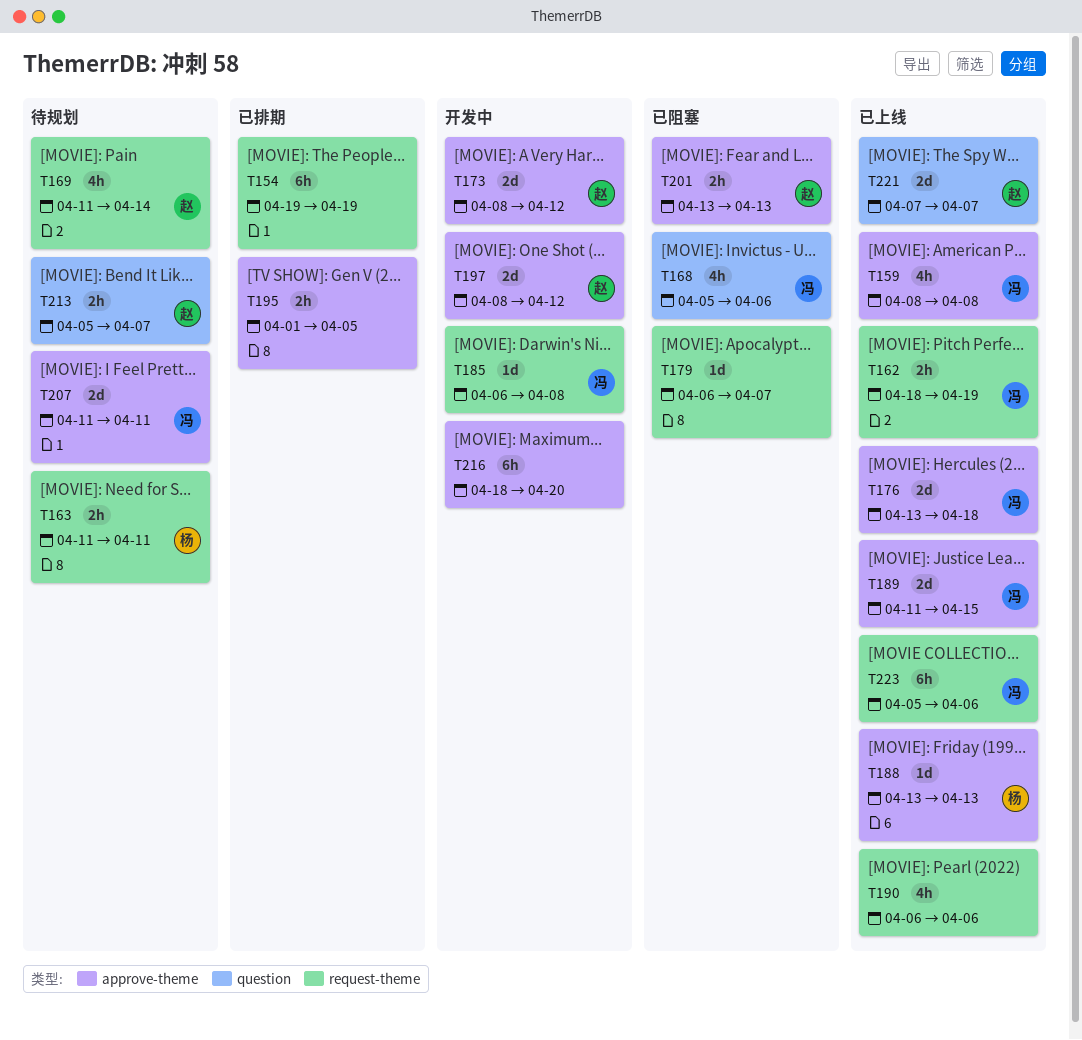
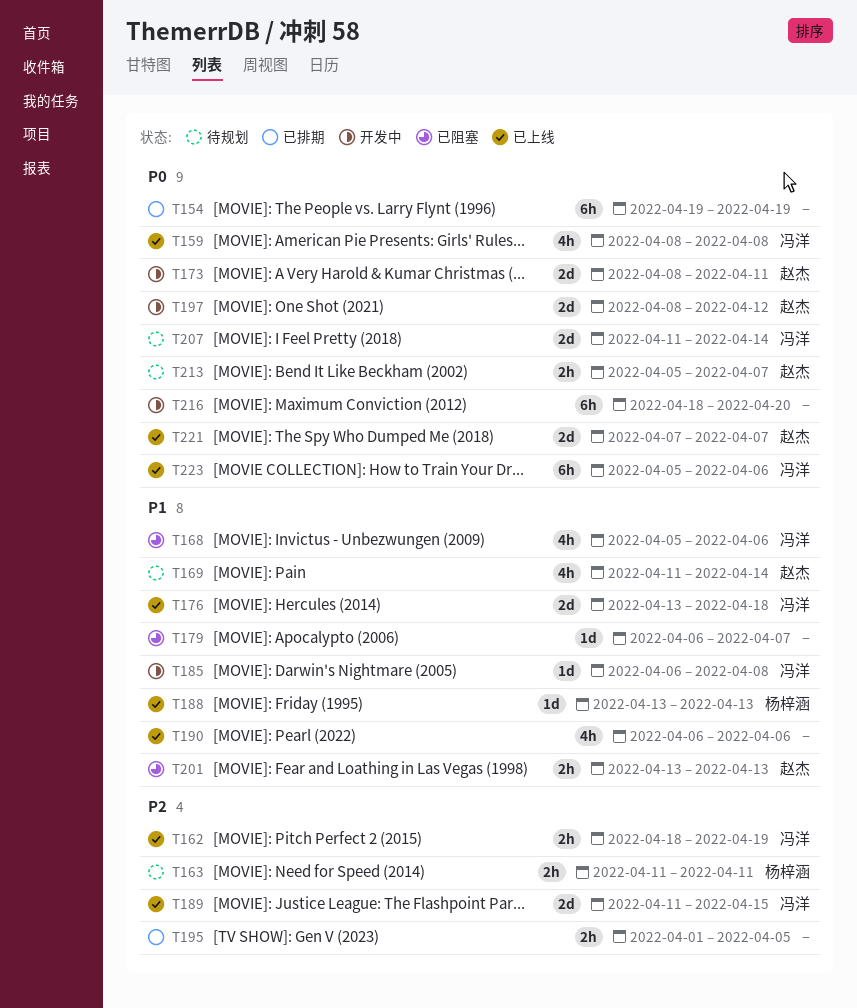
T173, due: Apr 12 -> Apr 11
T207, due: Apr 11 -> Apr 14

